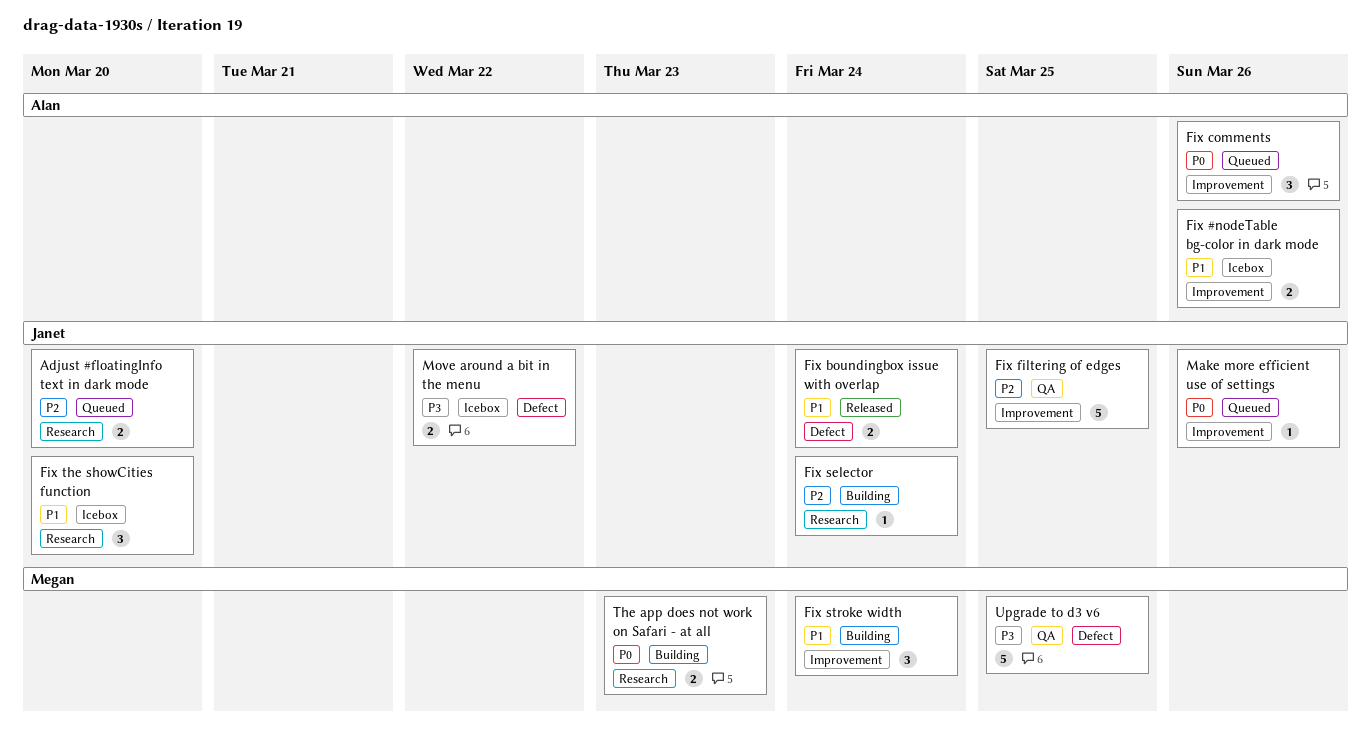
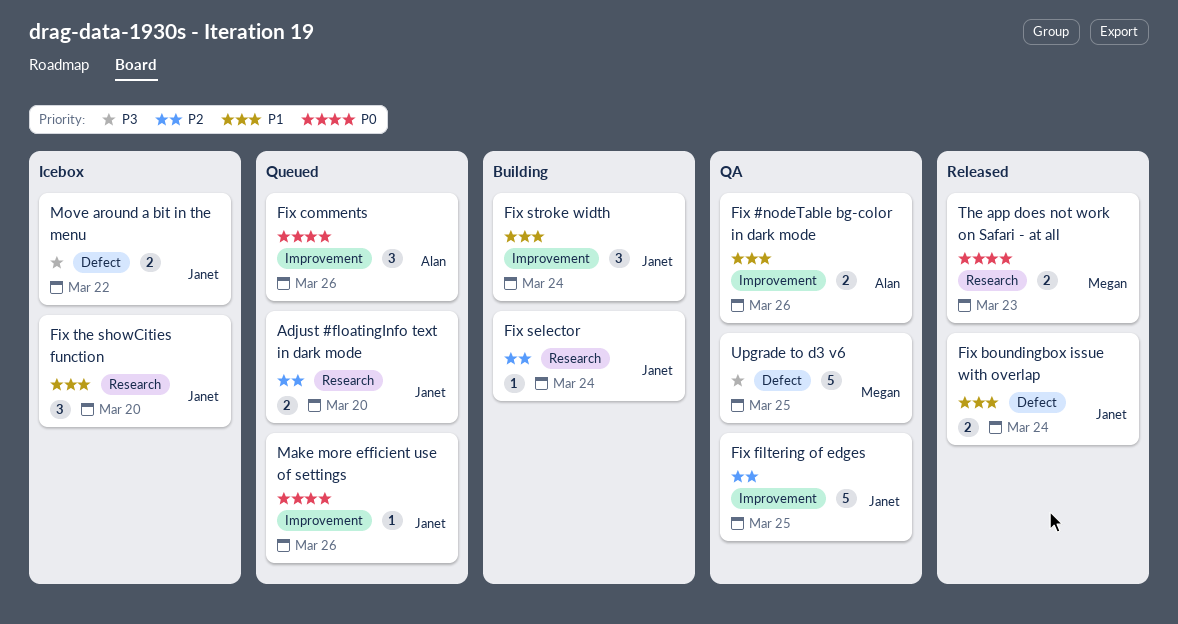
Fix #nodeTable bg-color in dark mode, status: Icebox -> QA
Fix stroke width, owner: Megan -> Janet
The app does not work on Safari - at all, status: Building -> Released

